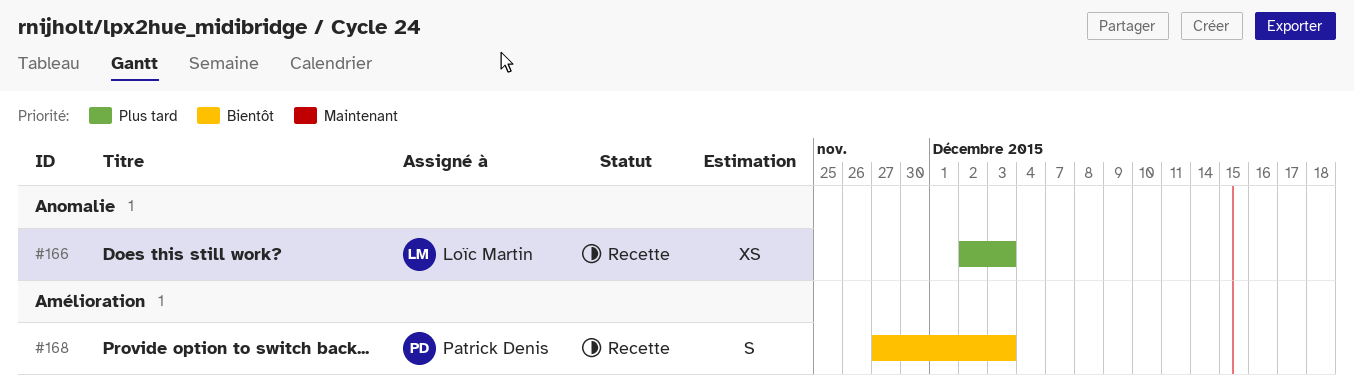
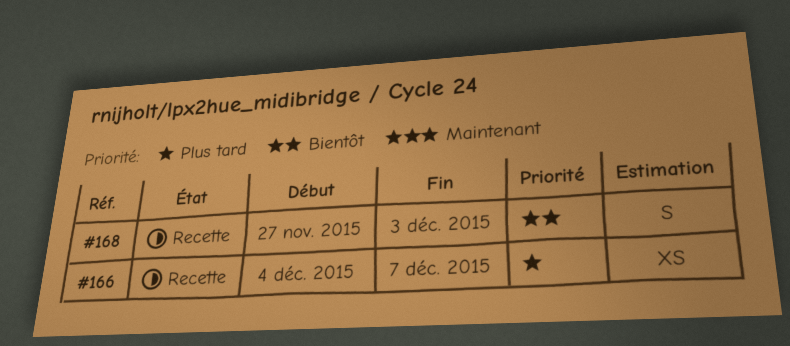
#166, start: Dec 2 -> Dec 4
#166, due: Dec 3 -> Dec 7

